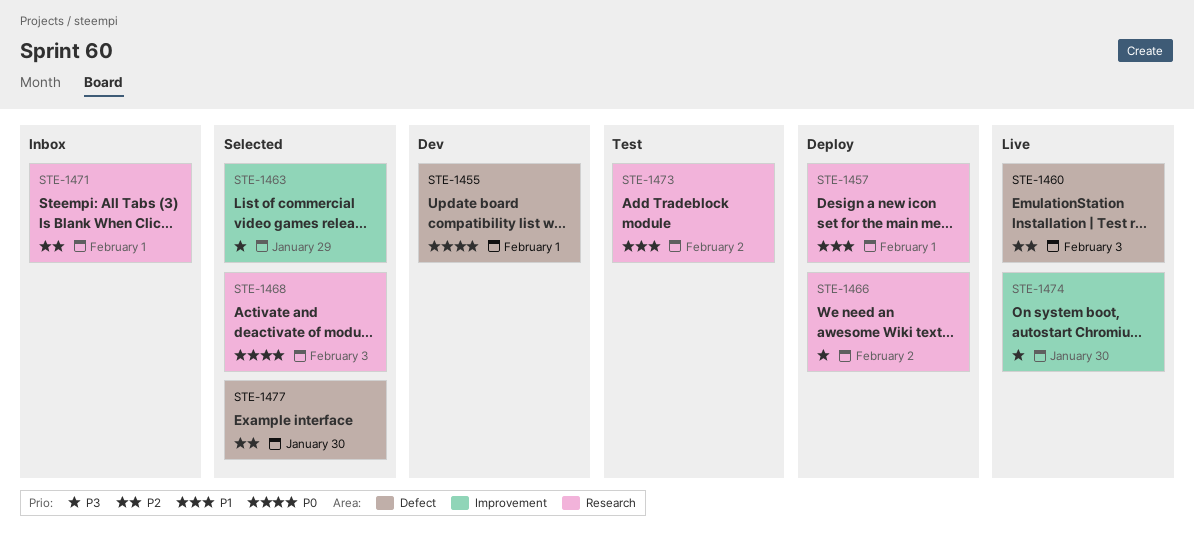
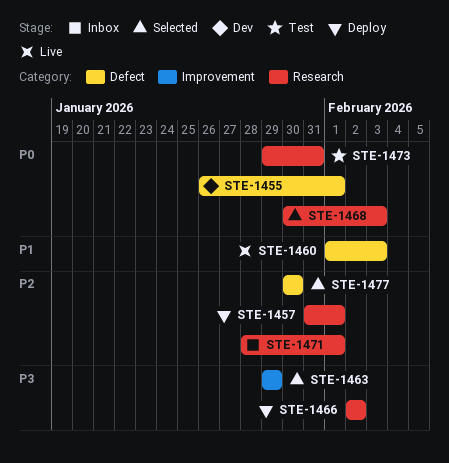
STE-1457, priority: P1 -> P2
STE-1460, priority: P2 -> P1
STE-1473, priority: P1 -> P0
STE-1473, due: Feb 2 -> Jan 31
STE-1474: present -> none

